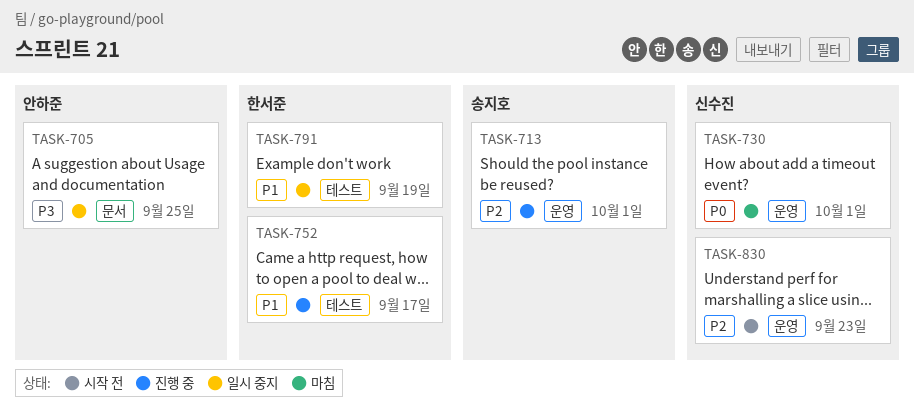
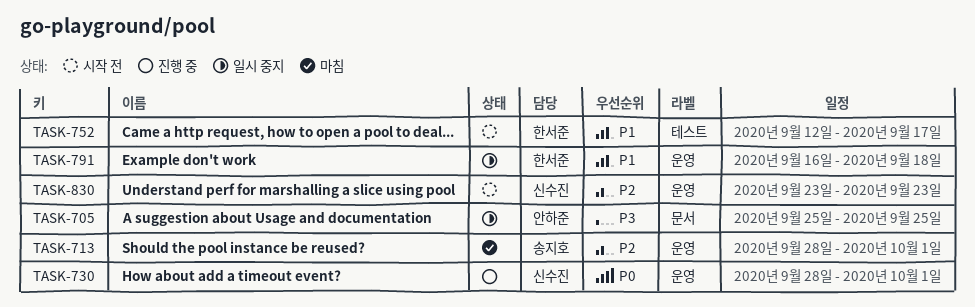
TASK-713, status: 진행 중 -> 마침
TASK-730, status: 마침 -> 진행 중
TASK-752, status: 진행 중 -> 시작 전
TASK-791, label: 테스트 -> 운영
TASK-791, due: Sep 19 -> Sep 18

